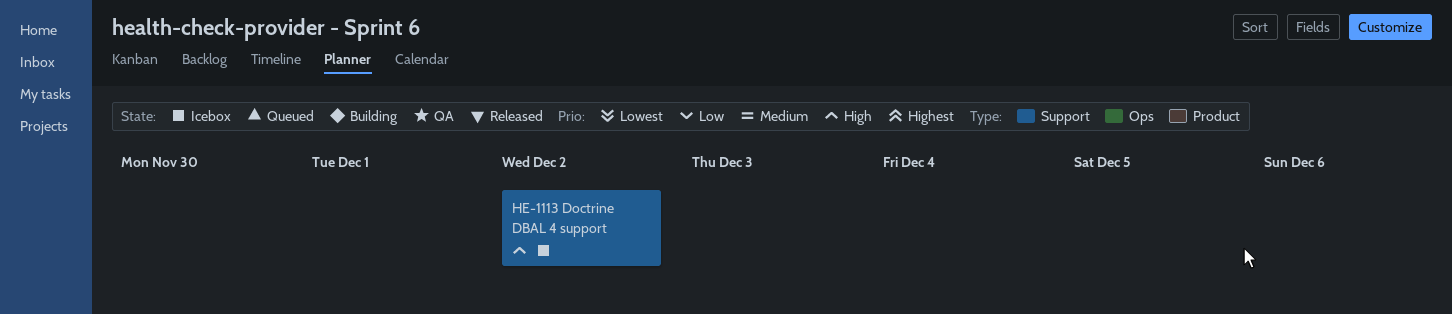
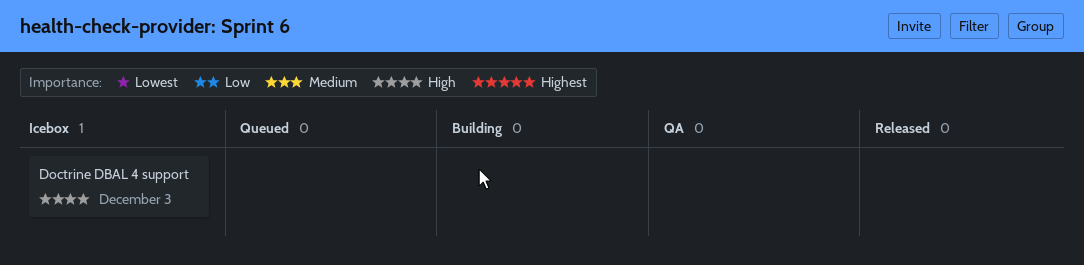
Doctrine DBAL 4 support, due: Dec 2 -> Dec 3

